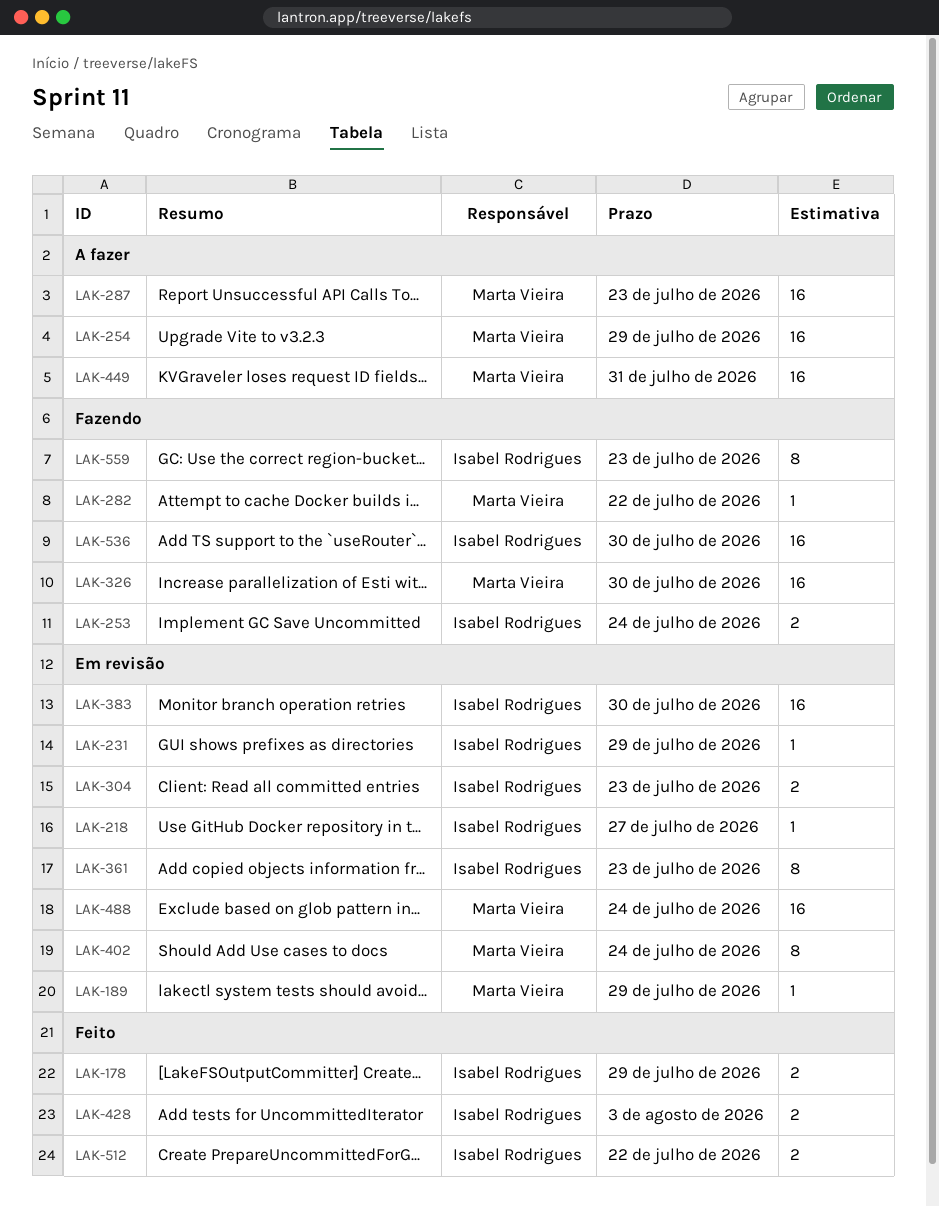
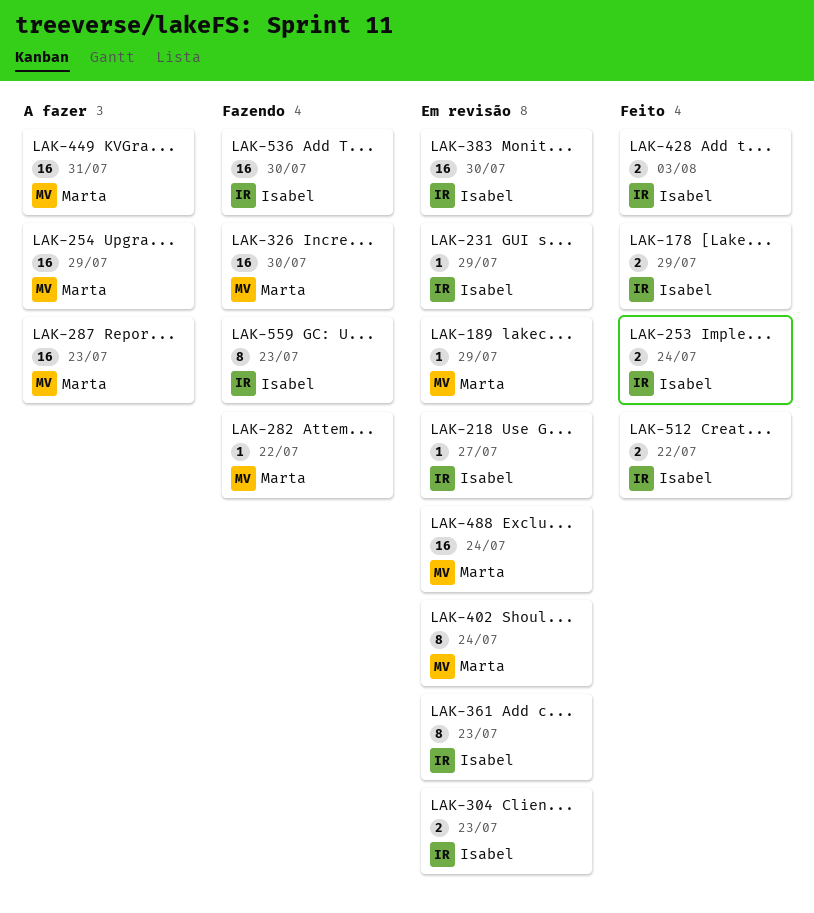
LAK-253, status: Fazendo -> Feito

